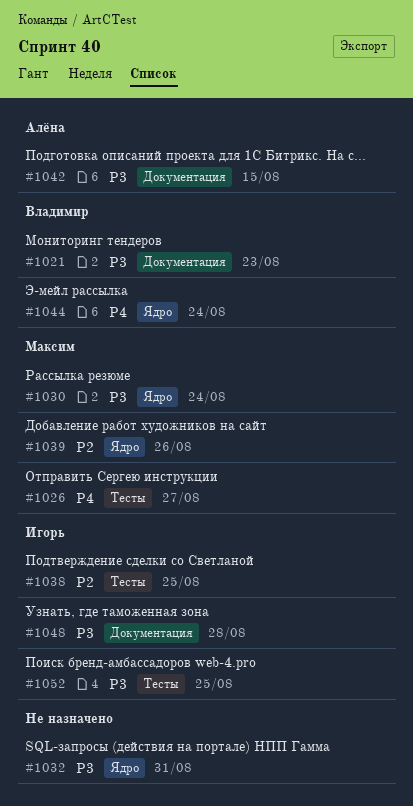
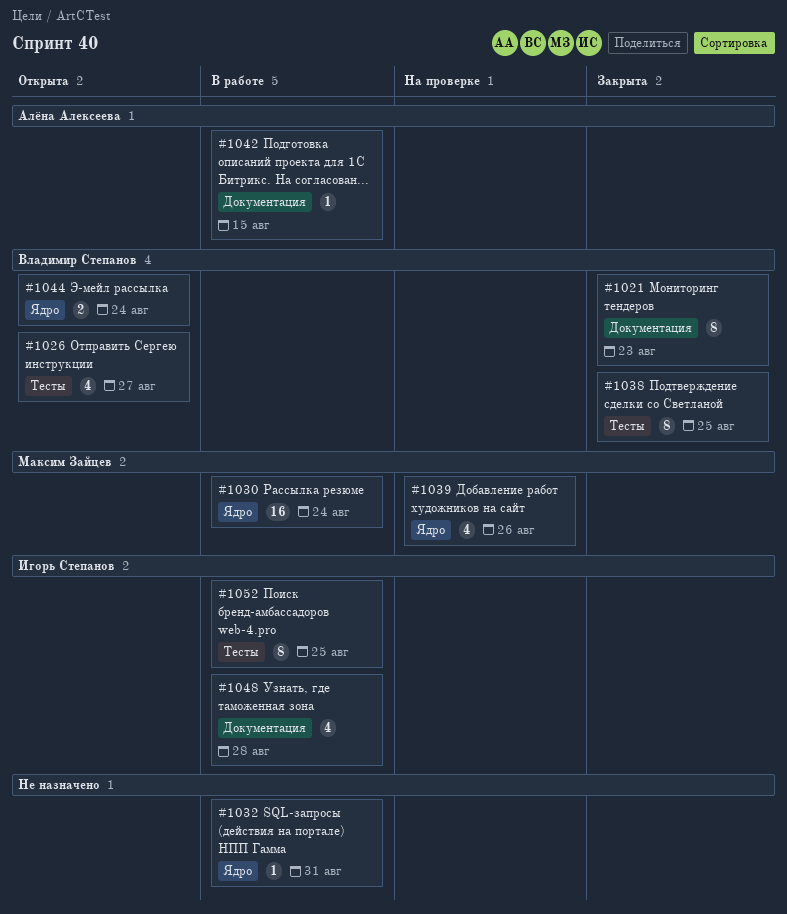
#1026, owner: Максим Зайцев -> Владимир Степанов
#1038, owner: Игорь Степанов -> Владимир Степанов

